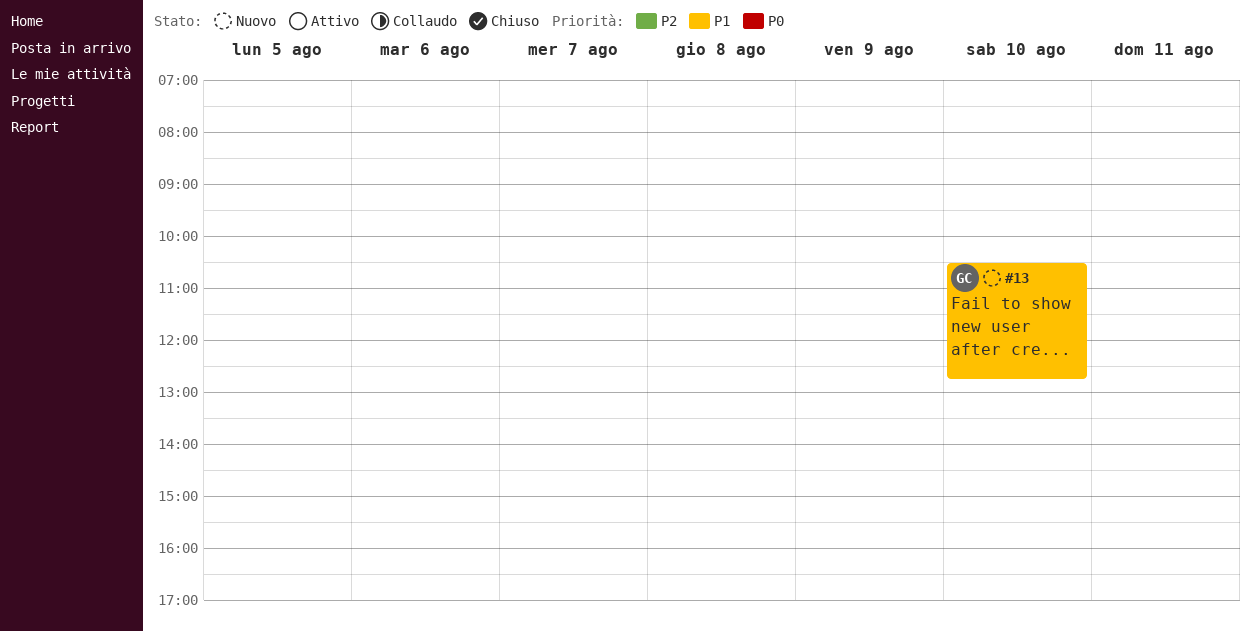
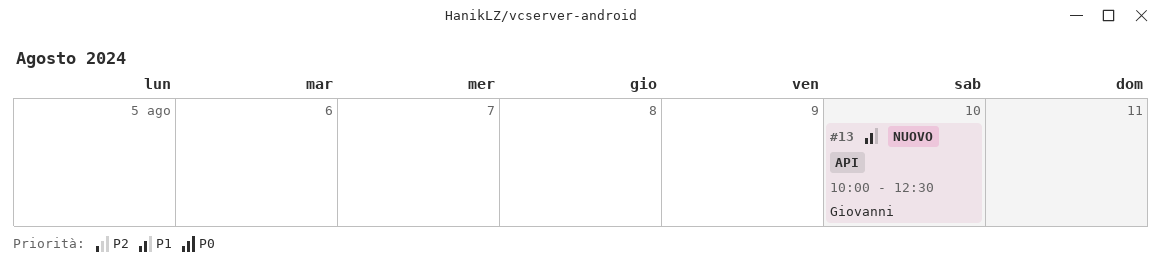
#13, begins: 10:30 -> 10:00
#13, ends: 12:45 -> 12:30

